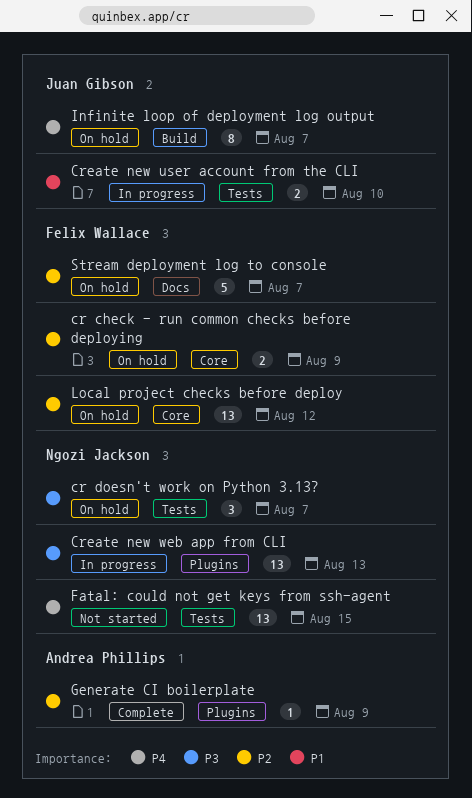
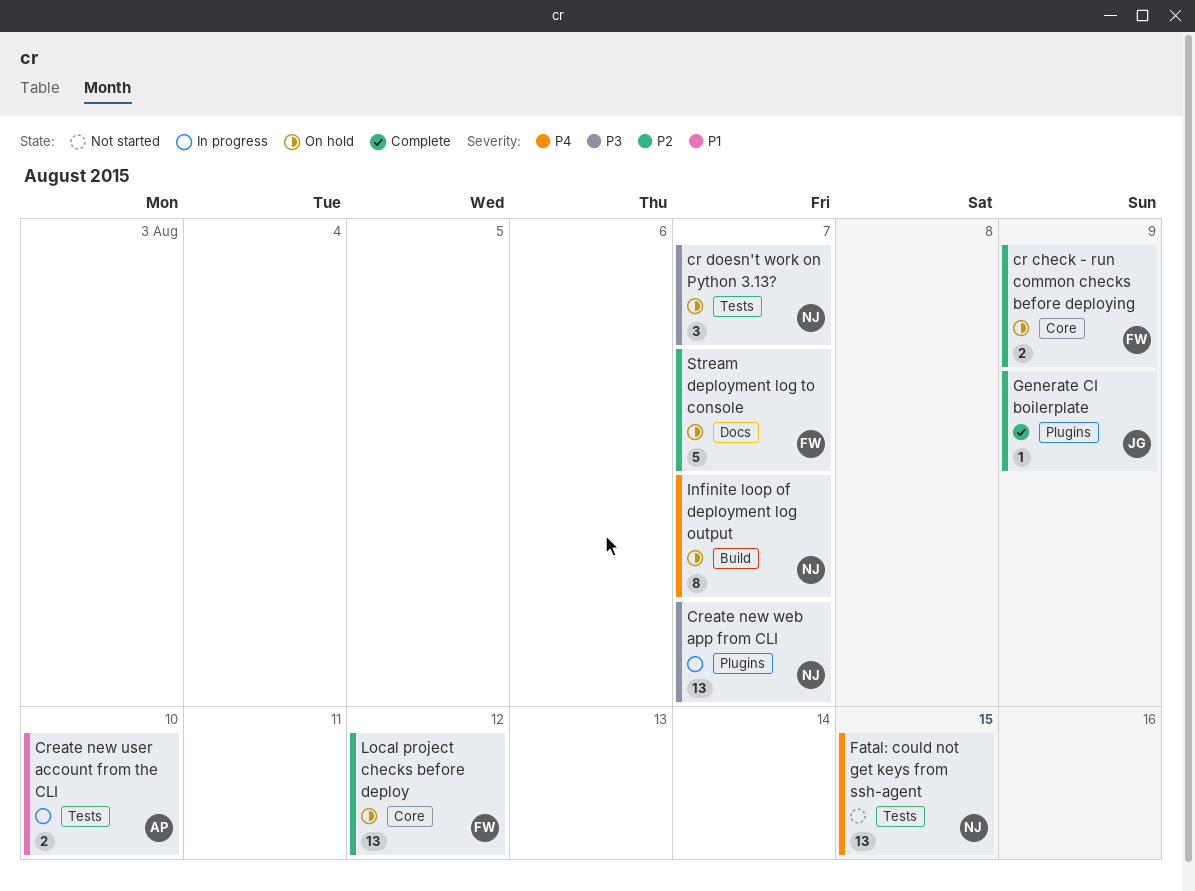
Create new user account from the CLI, owner: Juan Gibson -> Andrea Phillips
Create new web app from CLI, due: Aug 13 -> Aug 7
Generate CI boilerplate, owner: Andrea Phillips -> Juan Gibson
Infinite loop of deployment log output, owner: Juan Gibson -> Ngozi Jackson

